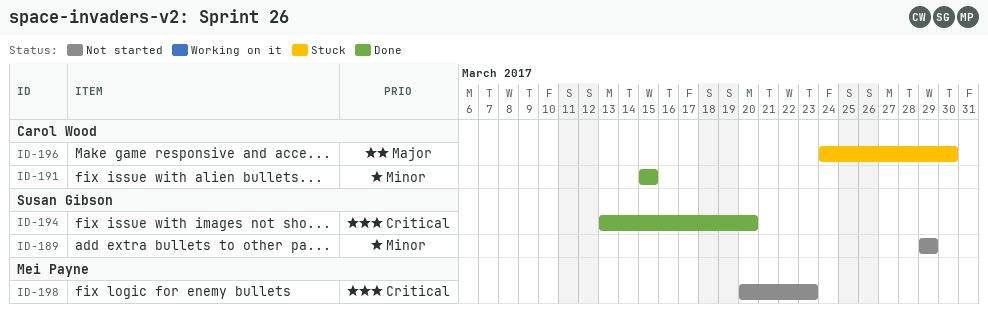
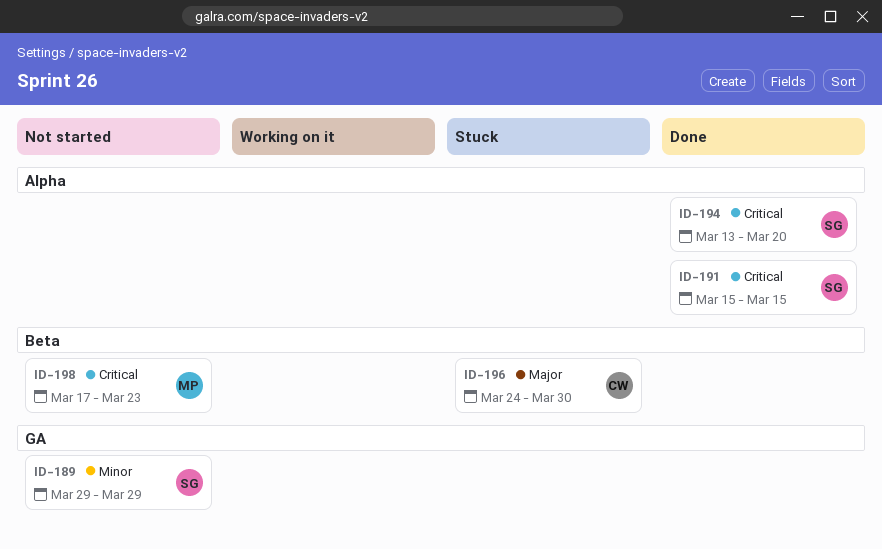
ID-191, owner: Carol Wood -> Susan Gibson
ID-191, priority: Minor -> Critical
ID-198, start: Mar 20 -> Mar 17

